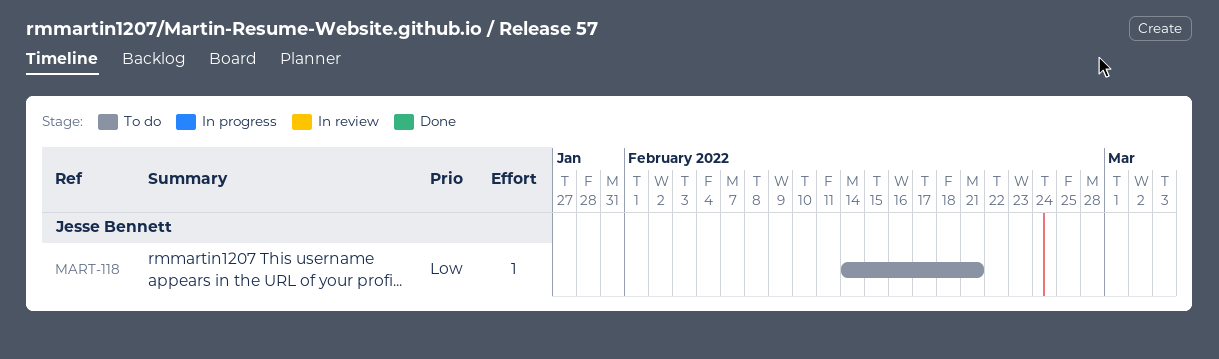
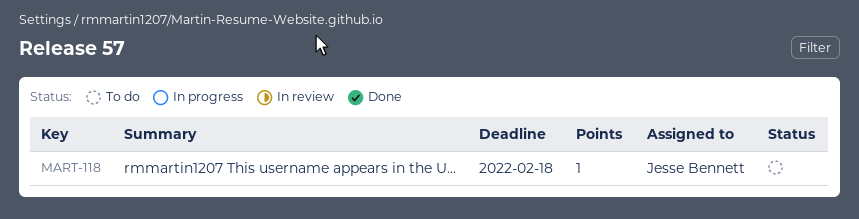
MART-118, due: Feb 21 -> Feb 18

